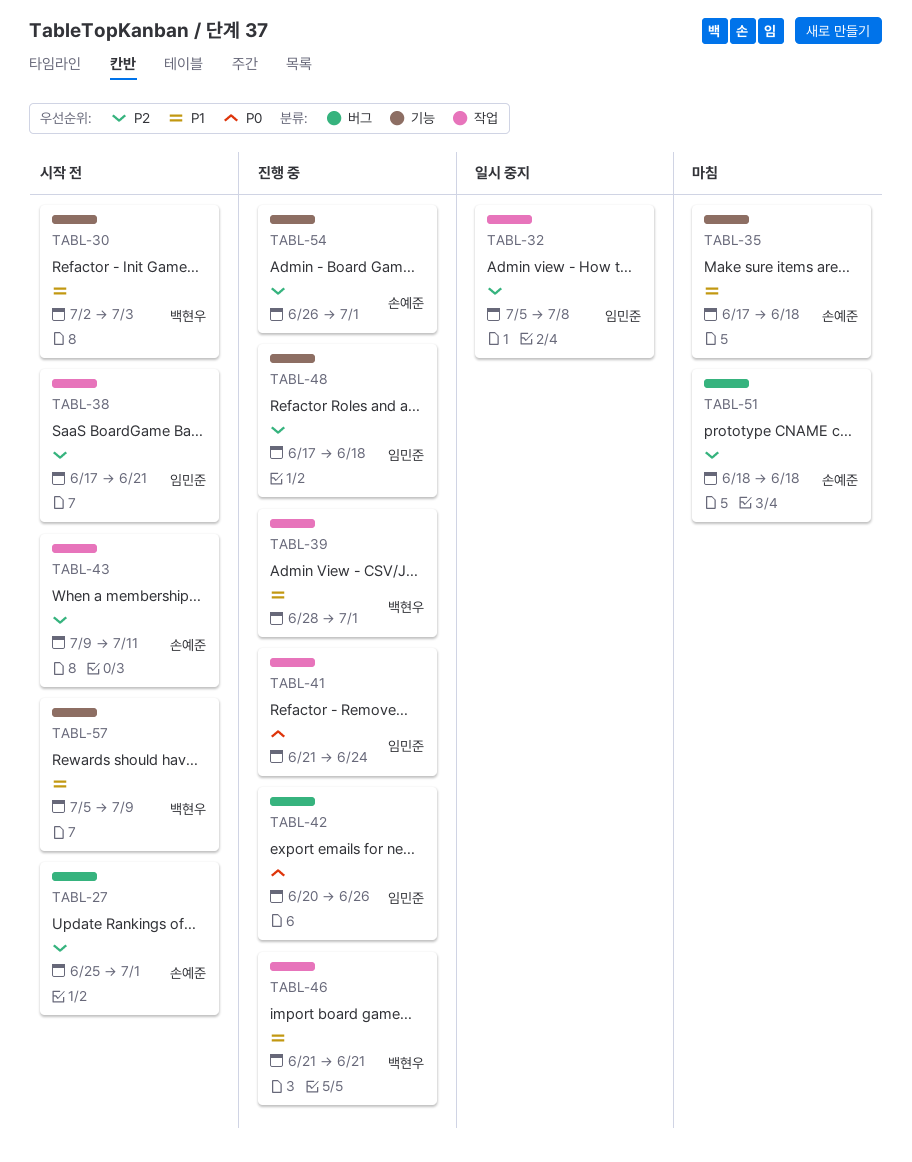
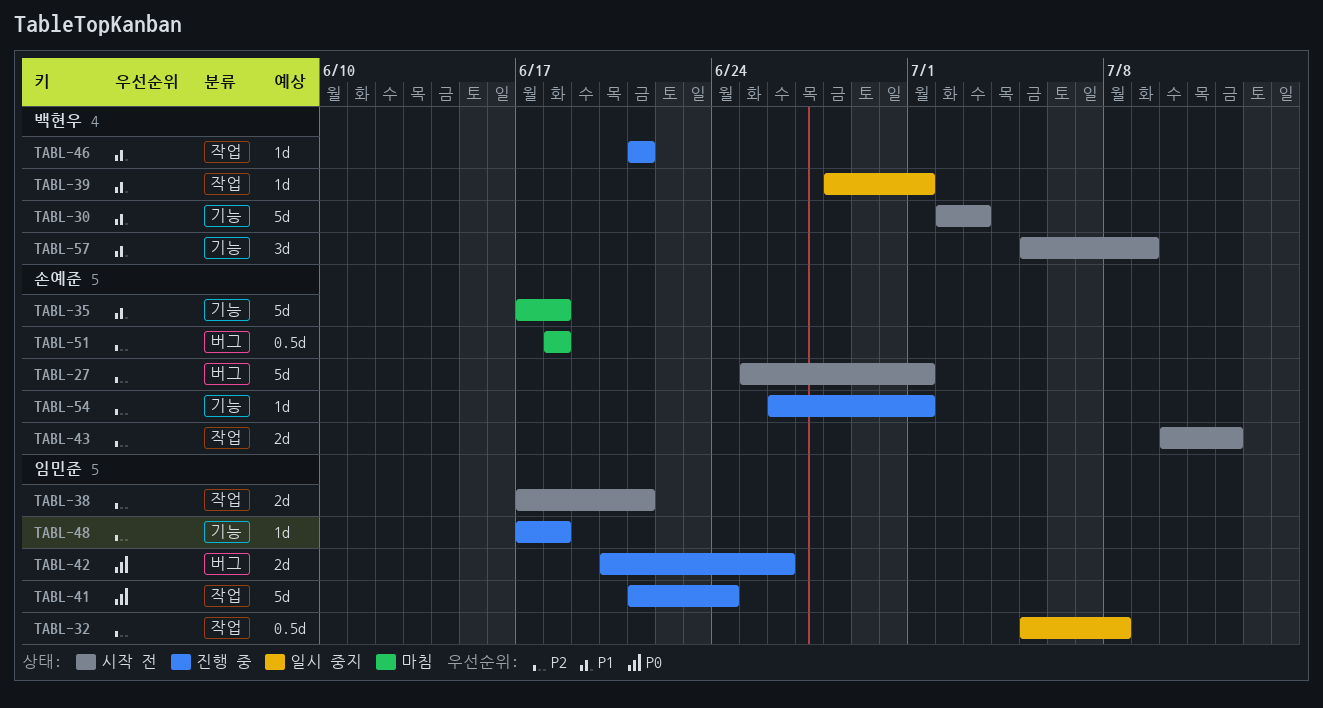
TABL-39, status: 진행 중 -> 일시 중지
TABL-43, start: Jul 9 -> Jul 10
TABL-43, due: Jul 11 -> Jul 12

